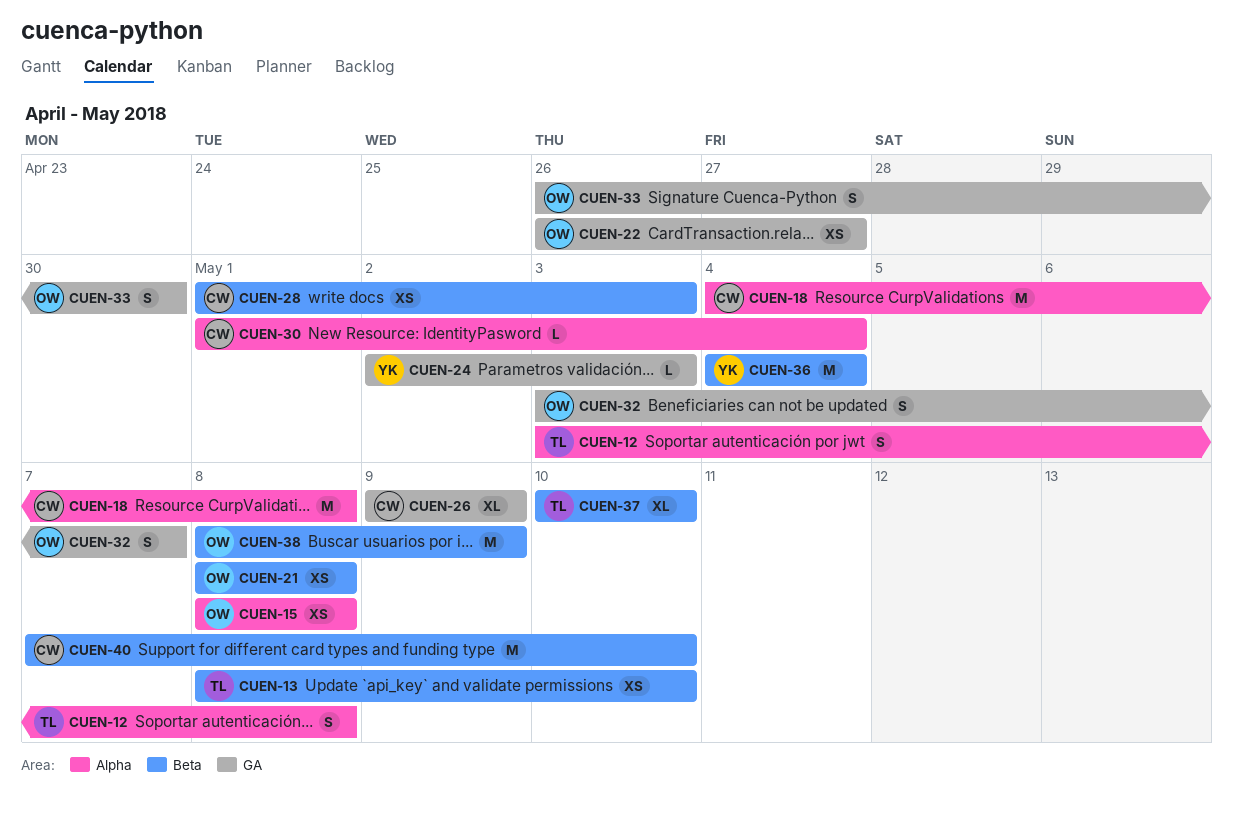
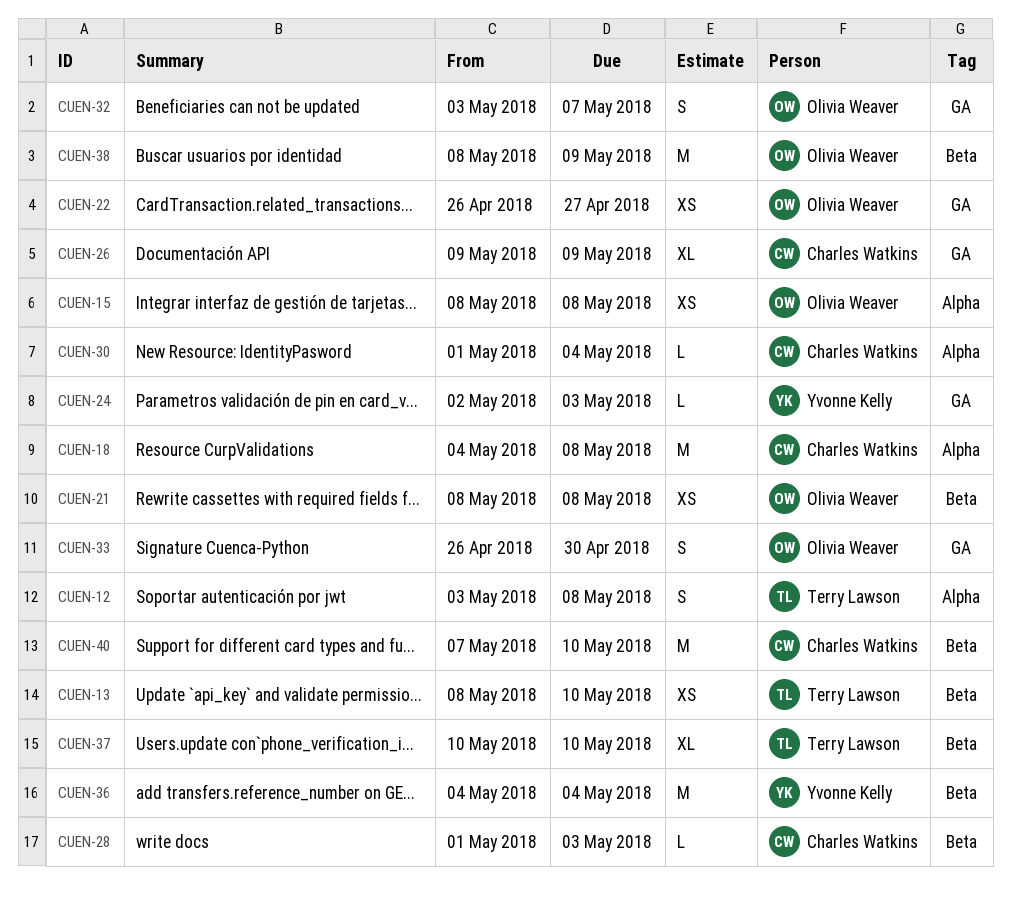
CUEN-28, estimate: XS -> L

